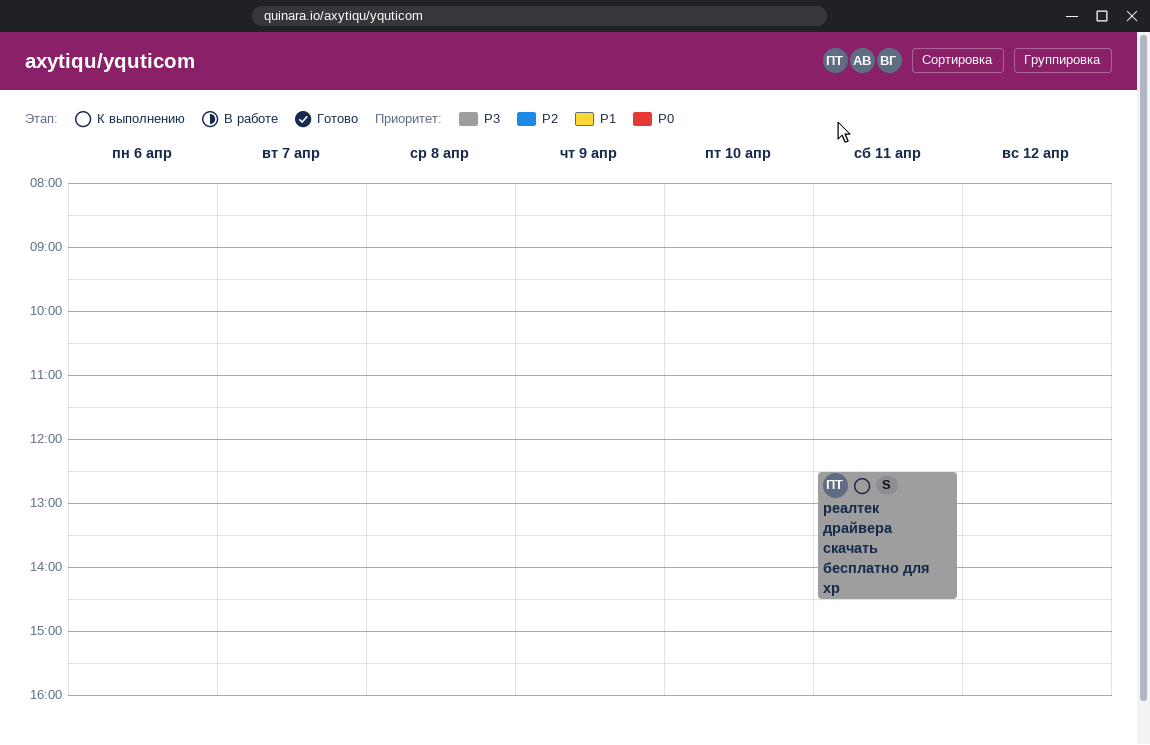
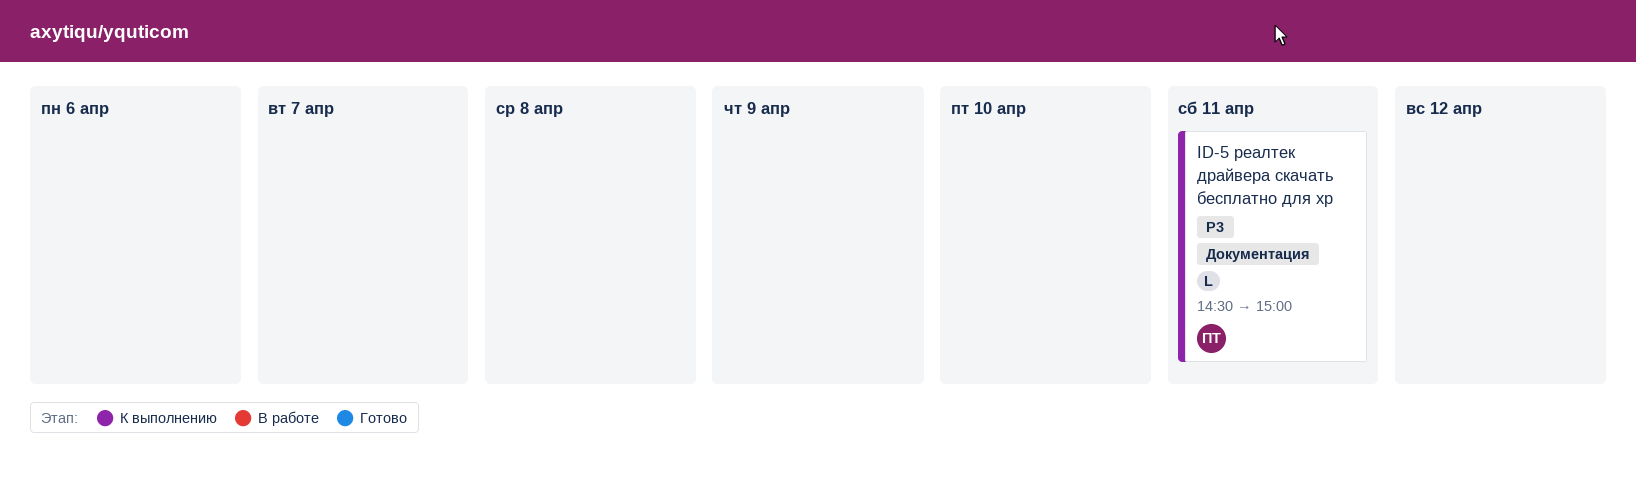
реалтек драйвера скачать бесплатно для xp, estimate: S -> L
реалтек драйвера скачать бесплатно для xp, begins: 12:30 -> 14:30
реалтек драйвера скачать бесплатно для xp, ends: 14:30 -> 15:00

